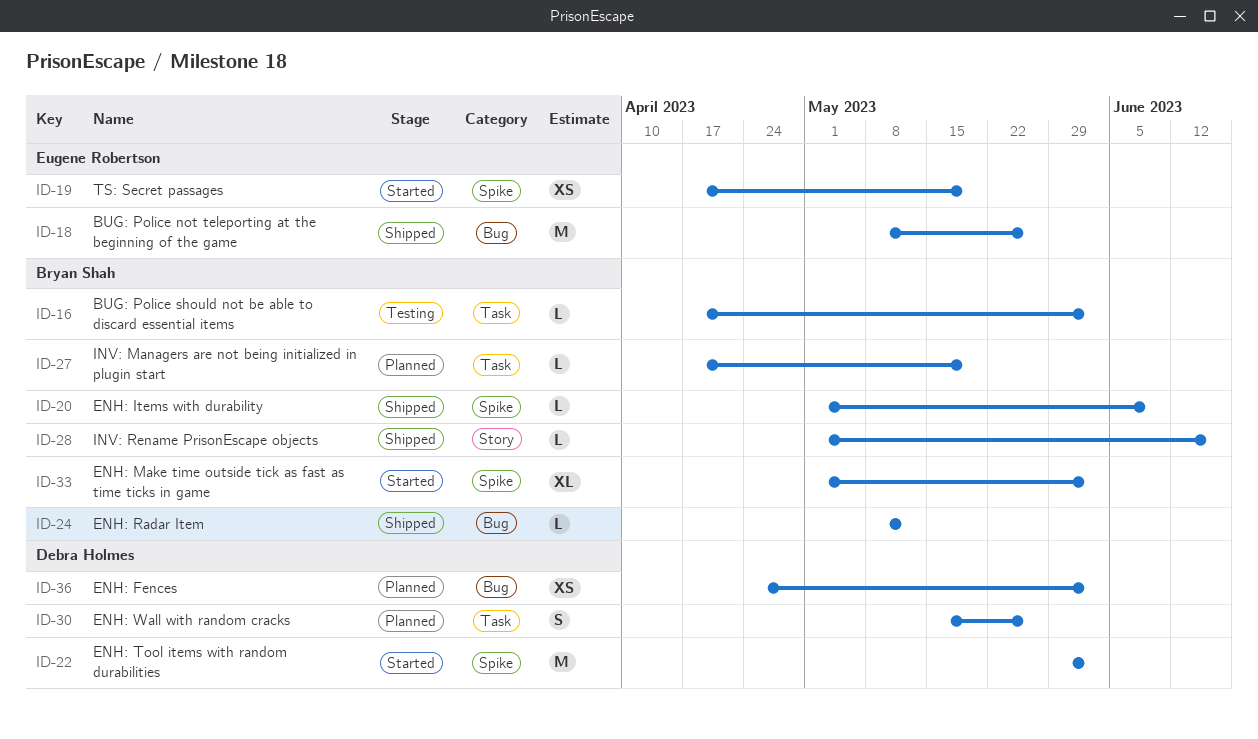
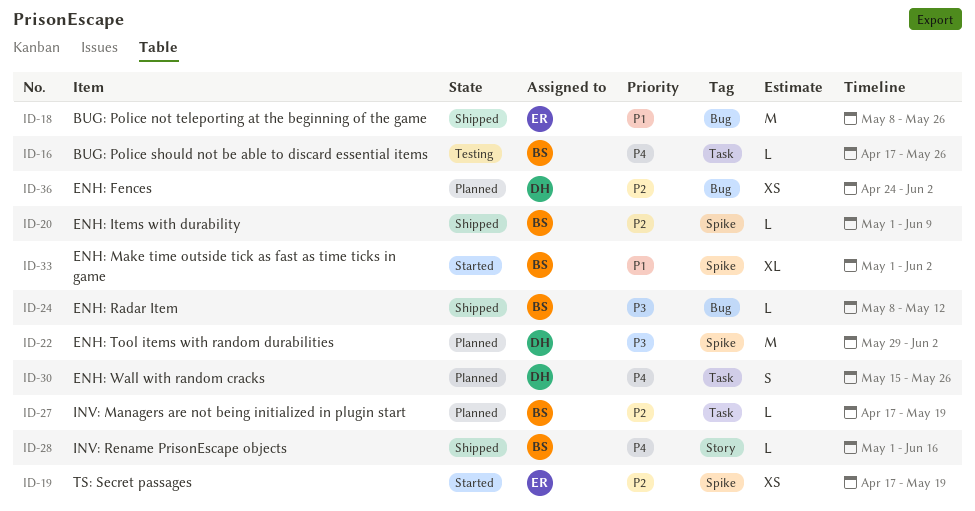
ID-16, due: Jun 2 -> May 26
ID-22, status: Started -> Planned

